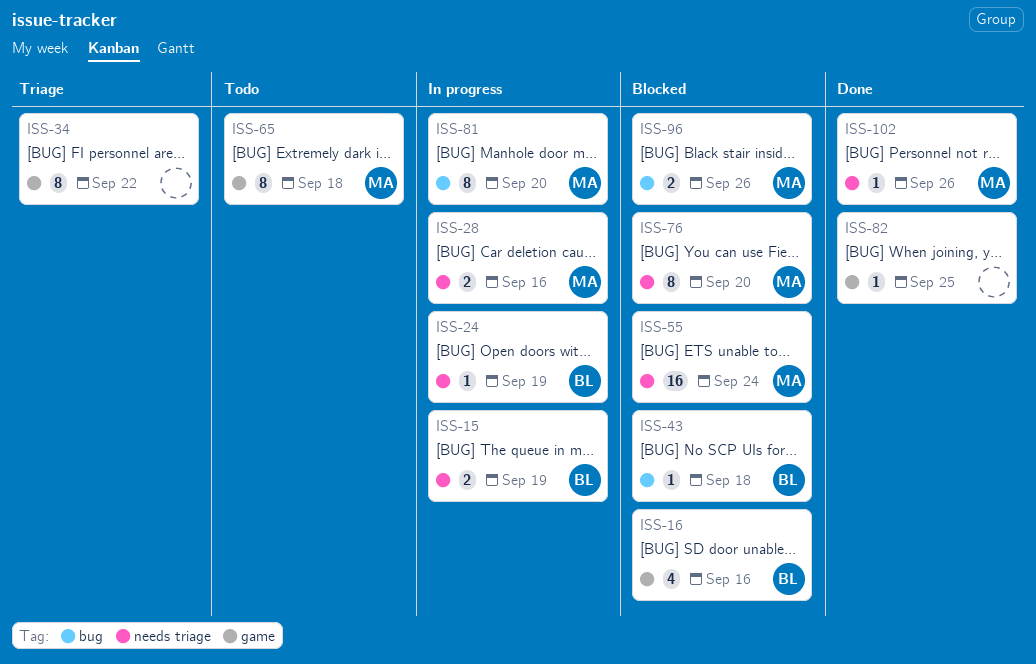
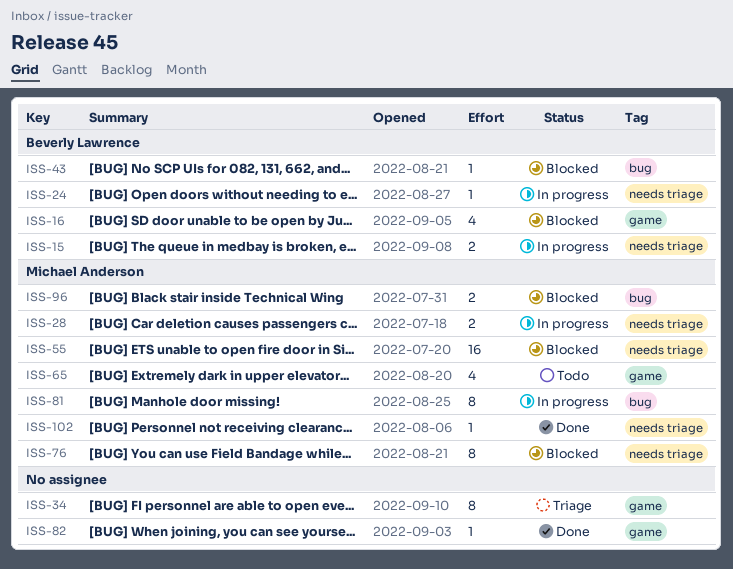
ISS-65, estimate: 8 -> 4

